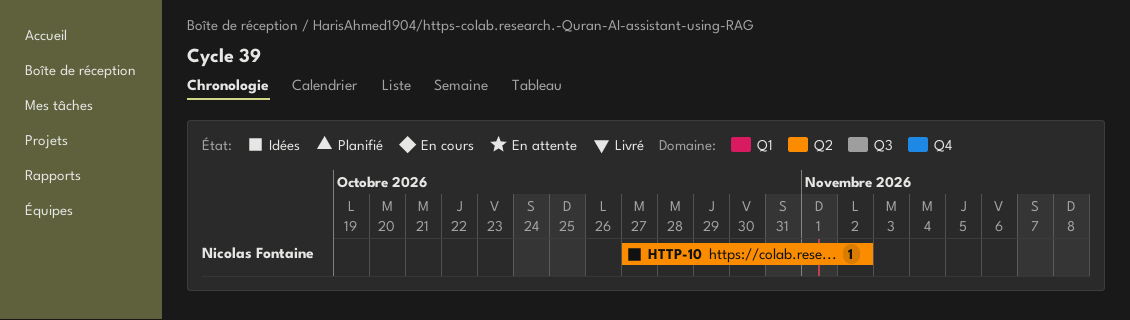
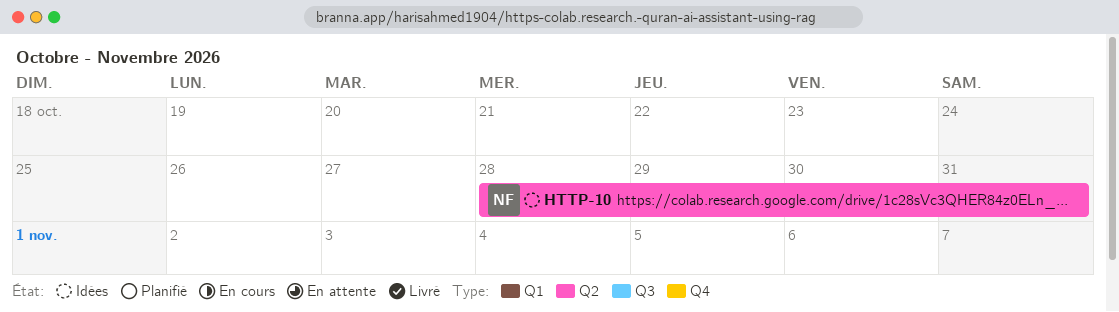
HTTP-10, start: Oct 27 -> Oct 28
HTTP-10, due: Nov 2 -> Oct 31

